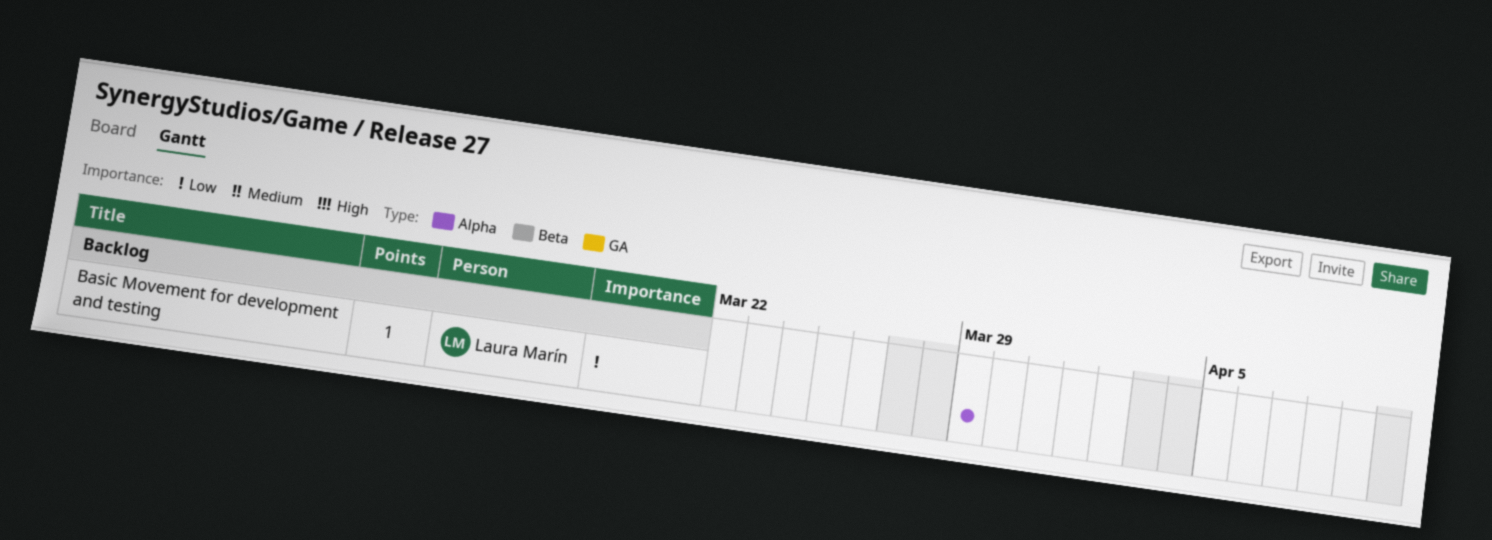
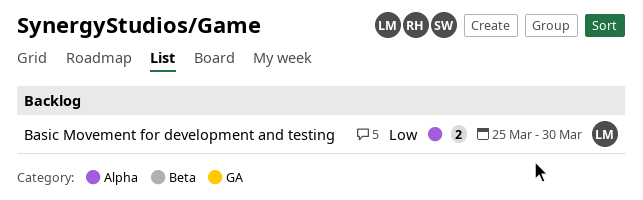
Basic Movement for development and testing, estimate: 1 -> 2
Basic Movement for development and testing, start: Mar 29 -> Mar 25
Basic Movement for development and testing, due: Mar 29 -> Mar 30

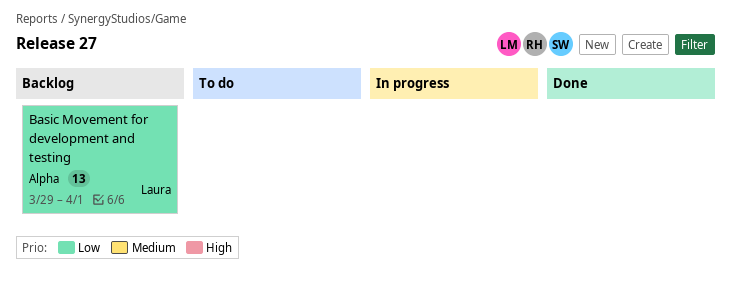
Basic Movement for development and testing, estimate: 2 -> 13
Basic Movement for development and testing, start: Mar 25 -> Mar 29
Basic Movement for development and testing, due: Mar 30 -> Apr 1

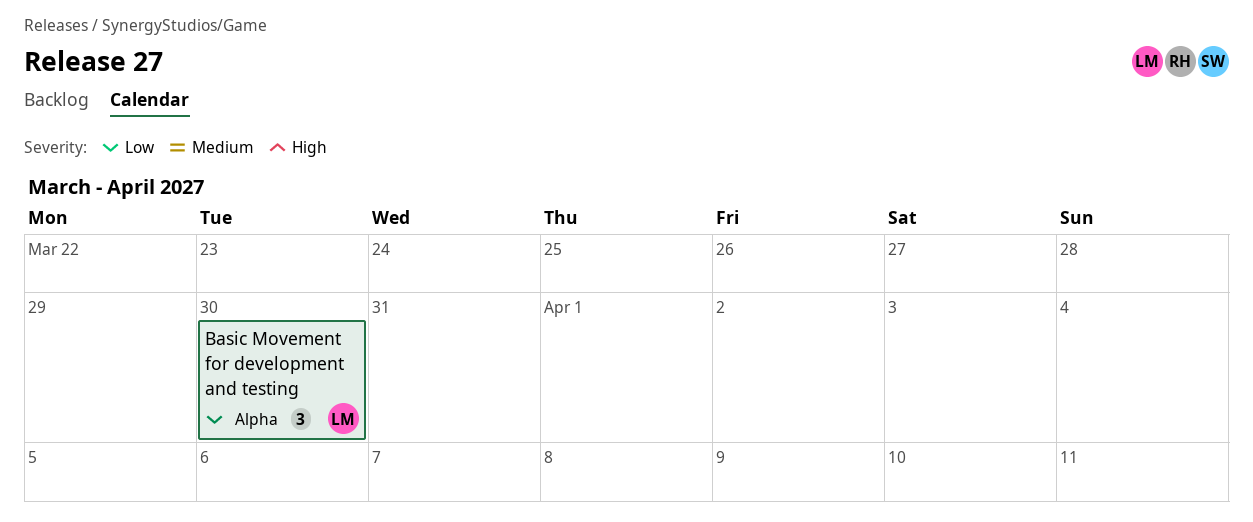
Basic Movement for development and testing, estimate: 13 -> 3
Basic Movement for development and testing, due: Apr 1 -> Mar 30

